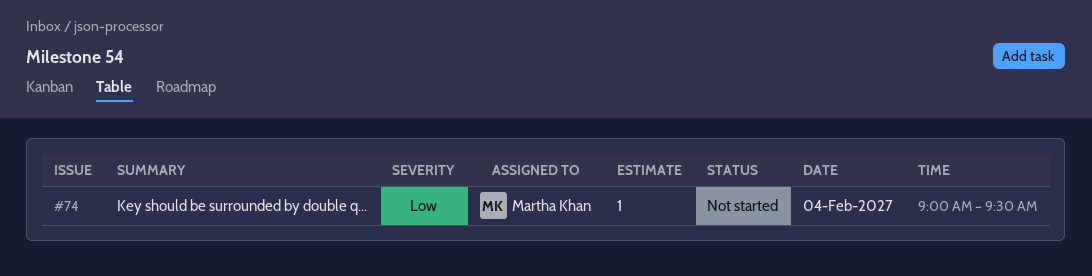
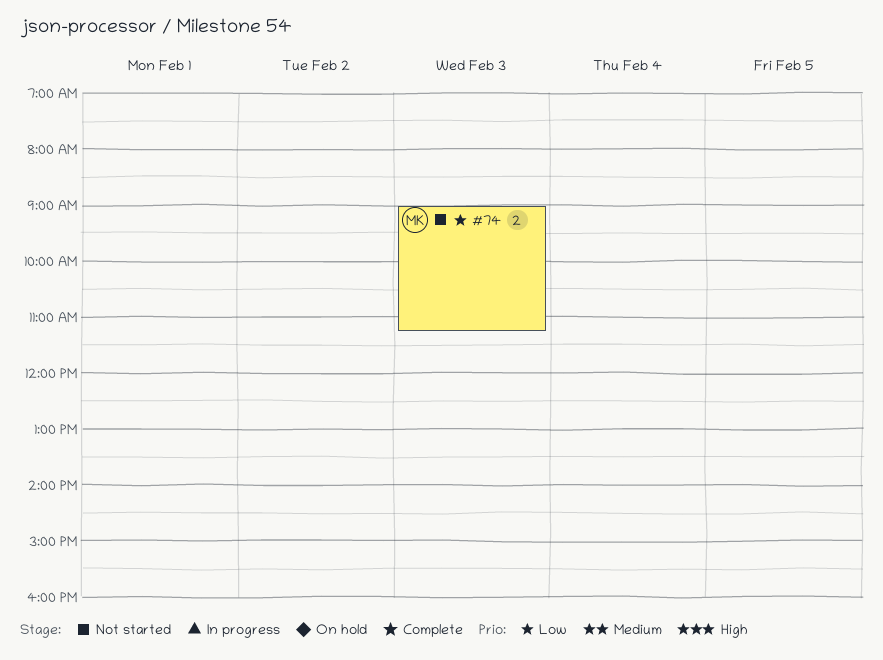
#74, estimate: 1 -> 2
#74, day: Feb 4 -> Feb 3
#74, ends: 09:30 -> 11:15

